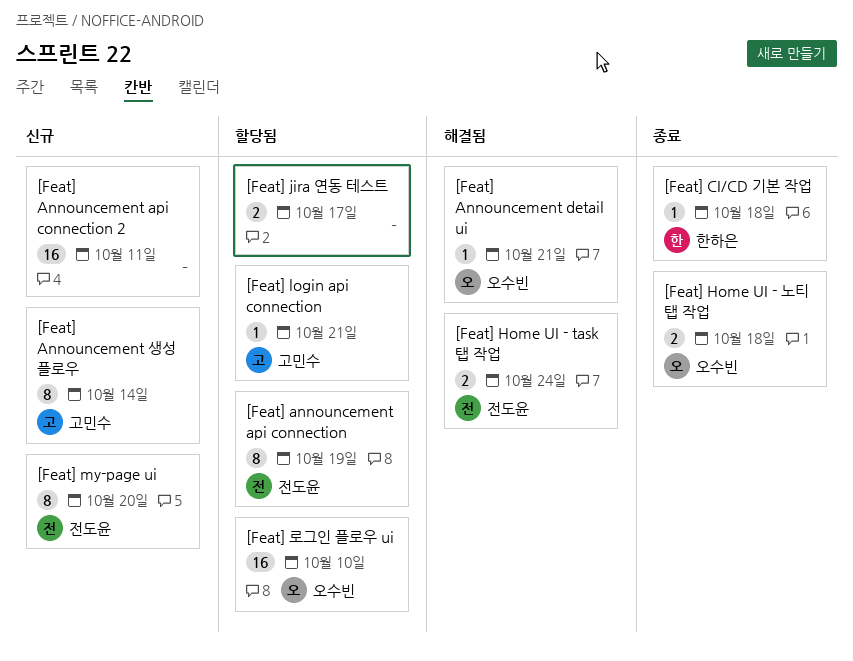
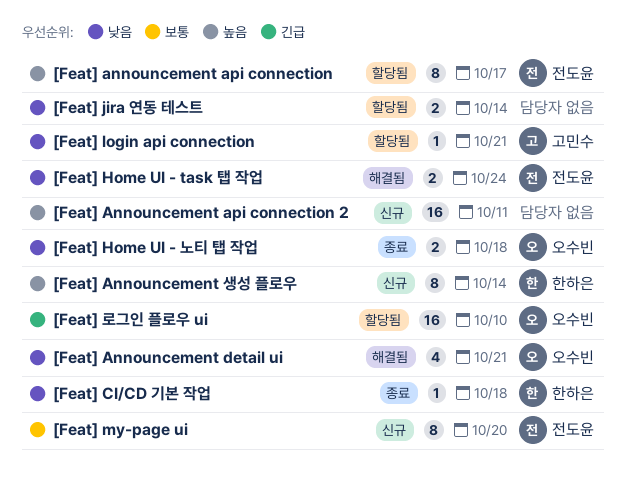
[Feat] announcement api connection, due: Oct 19 -> Oct 17
[Feat] Announcement detail ui, estimate: 1 -> 4
[Feat] Announcement 생성 플로우, owner: 고민수 -> 한하은
[Feat] jira 연동 테스트, due: Oct 17 -> Oct 14

